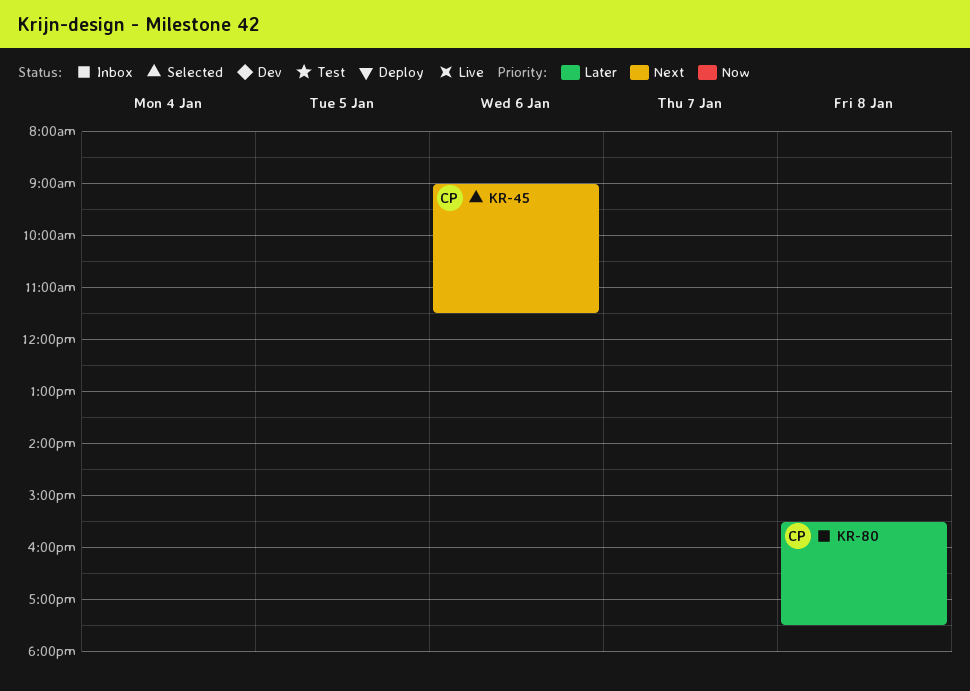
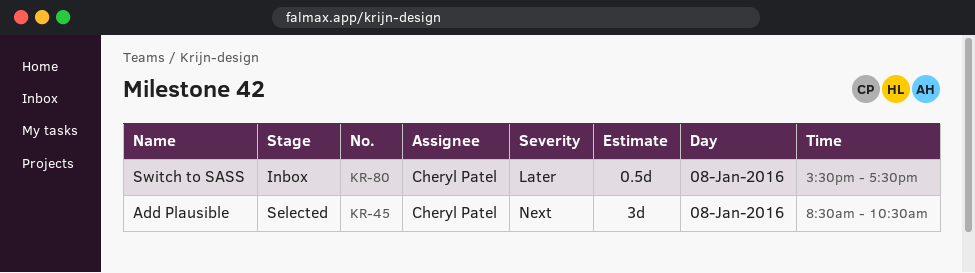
KR-45, day: Jan 6 -> Jan 8
KR-45, begins: 09:00 -> 08:30
KR-45, ends: 11:30 -> 10:30

